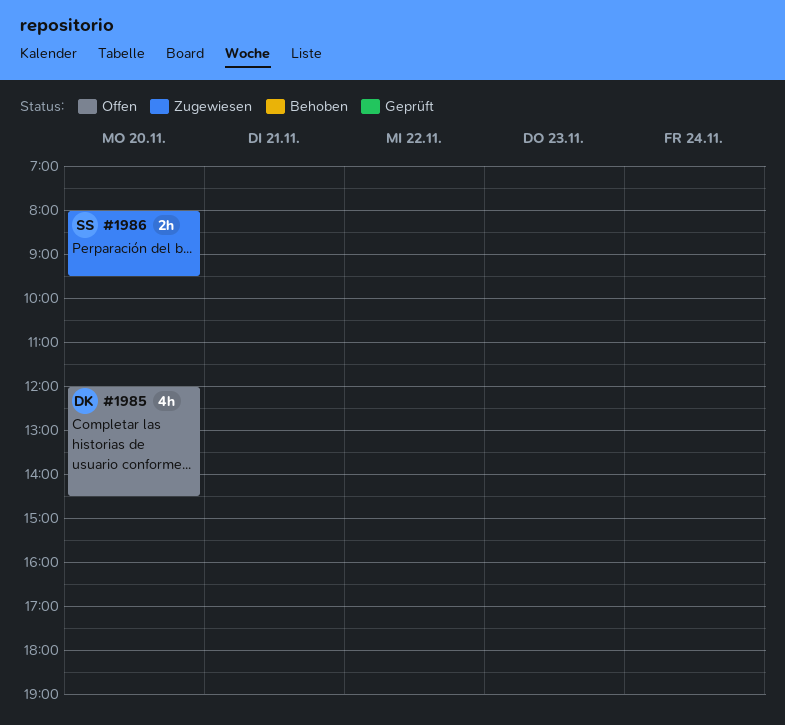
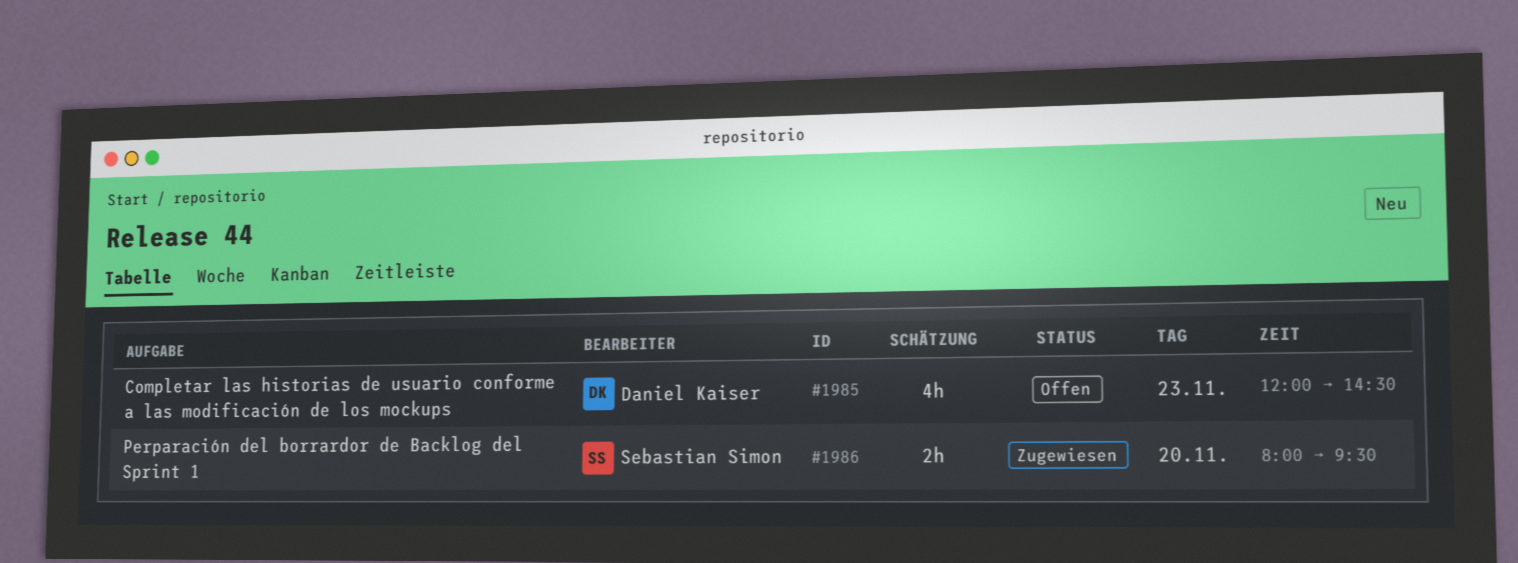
#1985, day: Nov 20 -> Nov 23

